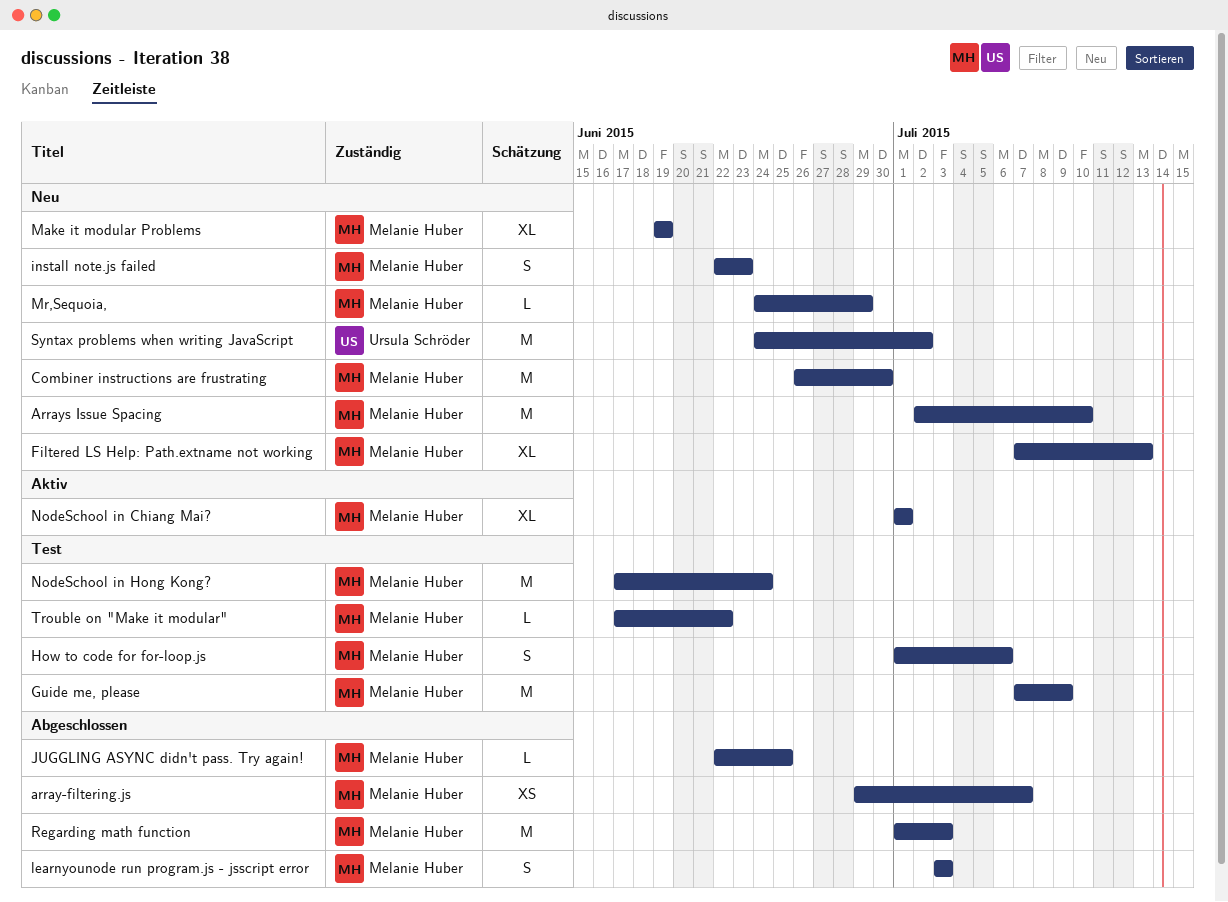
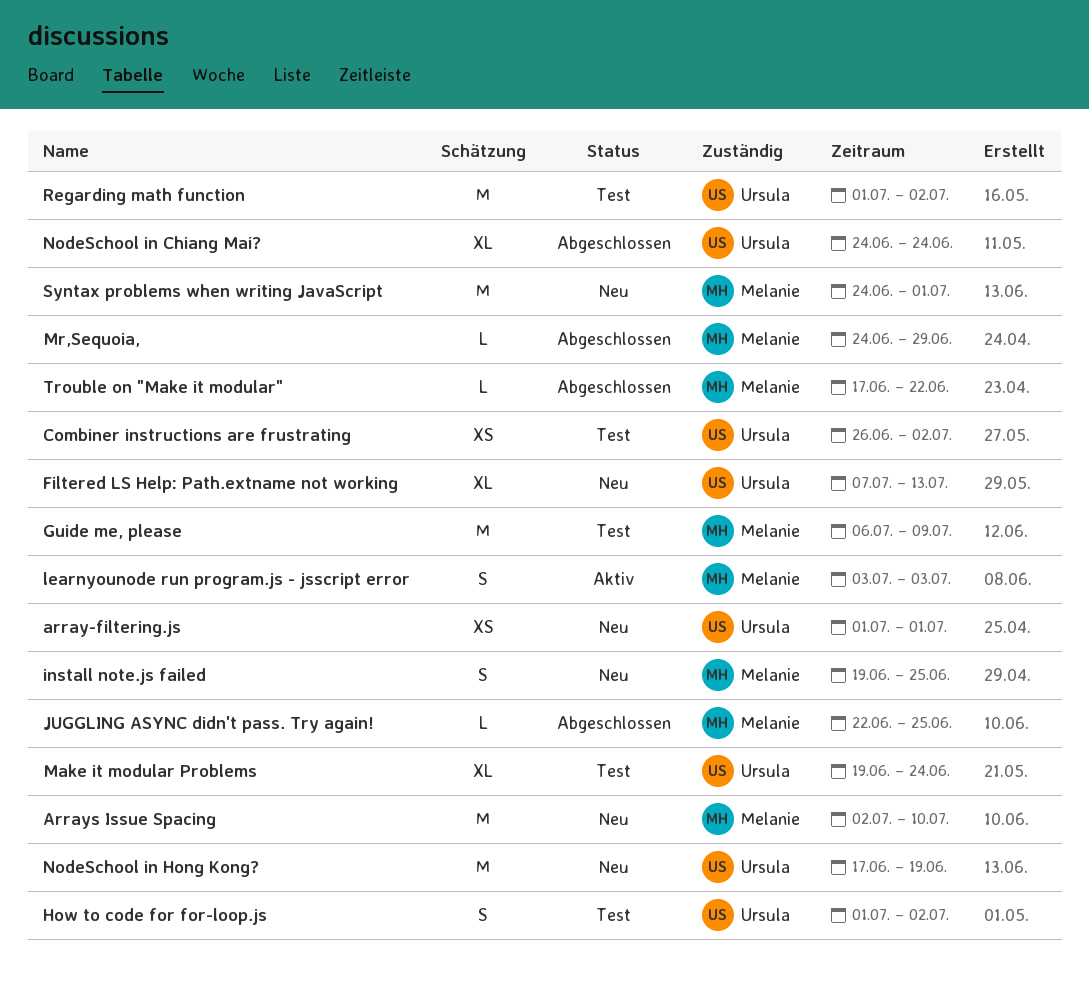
array-filtering.js, status: Abgeschlossen -> Neu
array-filtering.js, owner: Melanie Huber -> Ursula Schröder
array-filtering.js, start: Jun 29 -> Jul 1
array-filtering.js, due: Jul 7 -> Jul 1
Combiner instructions are frustrating, status: Neu -> Test
Combiner instructions are frustrating, owner: Melanie Huber -> Ursula Schröder
Combiner instructions are frustrating, estimate: M -> XS
Combiner instructions are frustrating, due: Jun 30 -> Jul 2
Filtered LS Help: Path.extname not working, owner: Melanie Huber -> Ursula Schröder
Guide me, please, start: Jul 7 -> Jul 6
How to code for for-loop.js, owner: Melanie Huber -> Ursula Schröder
How to code for for-loop.js, due: Jul 6 -> Jul 2
install note.js failed, start: Jun 22 -> Jun 19
install note.js failed, due: Jun 23 -> Jun 25
learnyounode run program.js - jsscript error, status: Abgeschlossen -> Aktiv
Make it modular Problems, status: Neu -> Test
Make it modular Problems, owner: Melanie Huber -> Ursula Schröder
Make it modular Problems, due: Jun 19 -> Jun 24
Mr,Sequoia,, status: Neu -> Abgeschlossen
NodeSchool in Chiang Mai?, status: Aktiv -> Abgeschlossen
NodeSchool in Chiang Mai?, owner: Melanie Huber -> Ursula Schröder
NodeSchool in Chiang Mai?, start: Jul 1 -> Jun 24
NodeSchool in Chiang Mai?, due: Jul 1 -> Jun 24
NodeSchool in Hong Kong?, status: Test -> Neu
NodeSchool in Hong Kong?, owner: Melanie Huber -> Ursula Schröder
NodeSchool in Hong Kong?, due: Jun 24 -> Jun 19
Regarding math function, status: Abgeschlossen -> Test
Regarding math function, owner: Melanie Huber -> Ursula Schröder
Regarding math function, due: Jul 3 -> Jul 2
Syntax problems when writing JavaScript, owner: Ursula Schröder -> Melanie Huber
Syntax problems when writing JavaScript, due: Jul 2 -> Jul 1
Trouble on "Make it modular", status: Test -> Abgeschlossen

